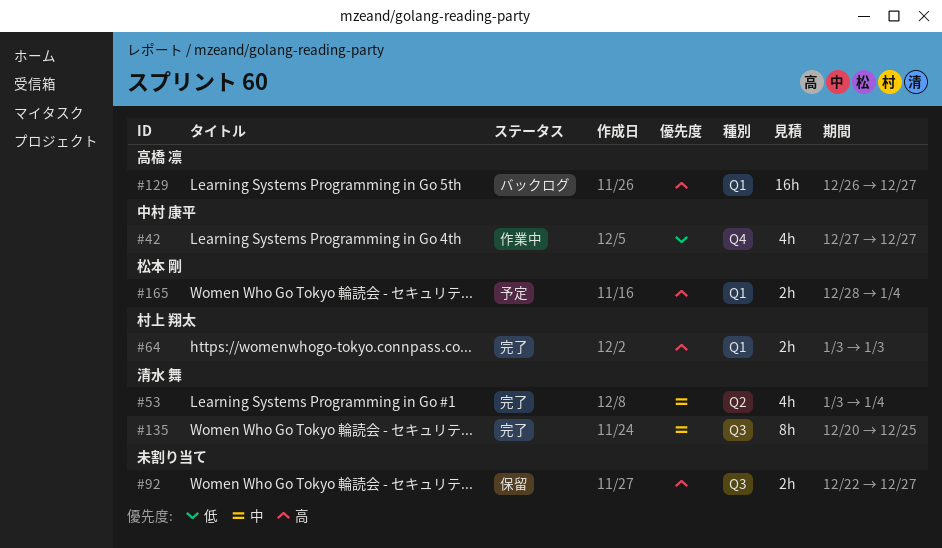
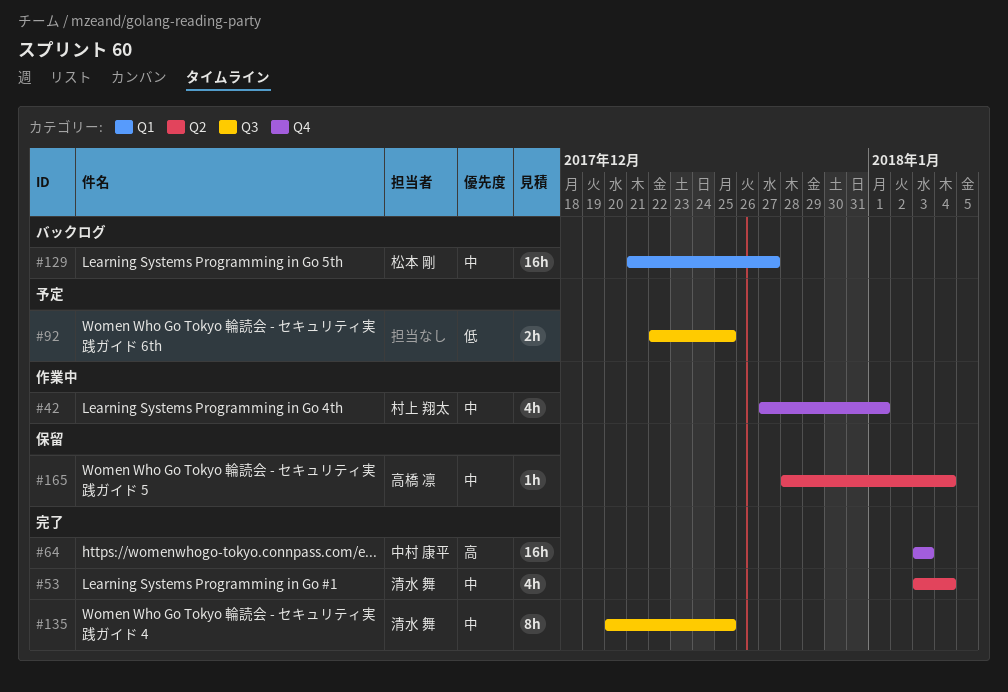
#42, owner: 中村 康平 -> 村上 翔太
#42, priority: 低 -> 中
#42, due: Dec 27 -> Jan 1
#64, owner: 村上 翔太 -> 中村 康平
#64, label: Q1 -> Q4
#64, estimate: 2h -> 16h
#92, status: 保留 -> 予定
#92, priority: 高 -> 低
#92, due: Dec 27 -> Dec 25
#129, owner: 高橋 凛 -> 松本 剛
#129, priority: 高 -> 中
#129, start: Dec 26 -> Dec 21
#165, status: 予定 -> 保留
#165, owner: 松本 剛 -> 高橋 凛
#165, priority: 高 -> 中
#165, label: Q1 -> Q2
#165, estimate: 2h -> 1h

